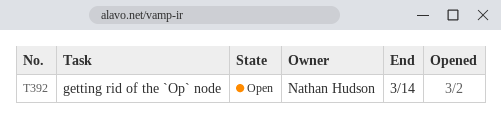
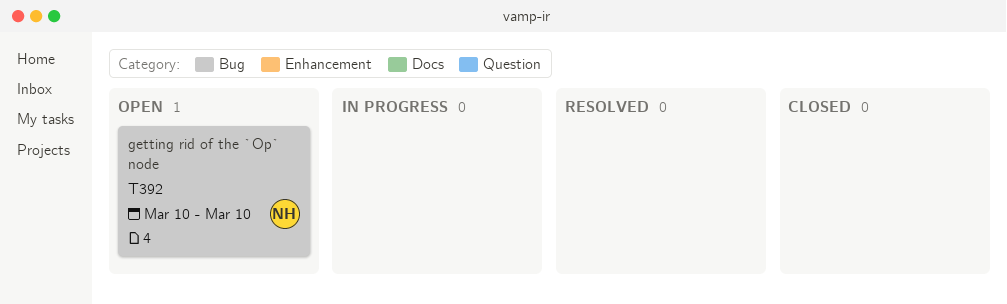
T392, due: Mar 14 -> Mar 10

